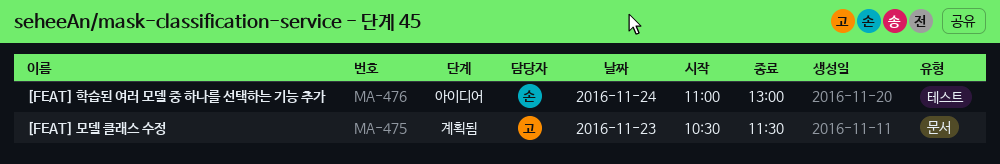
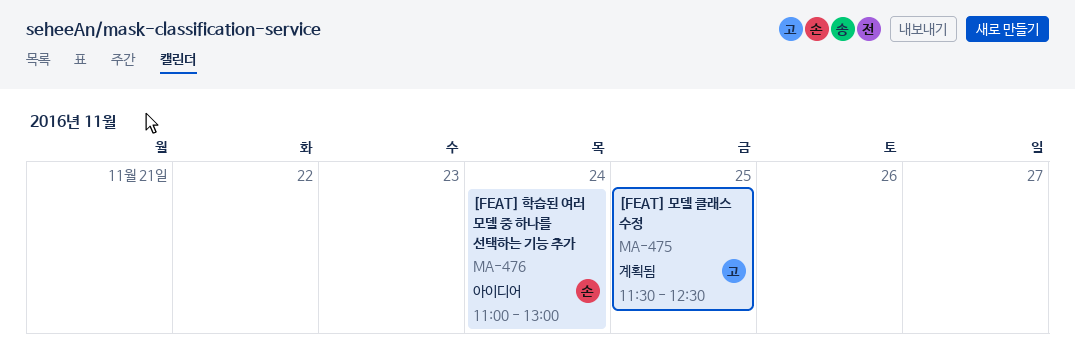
MA-475, day: Nov 23 -> Nov 25
MA-475, begins: 10:30 -> 11:30
MA-475, ends: 11:30 -> 12:30

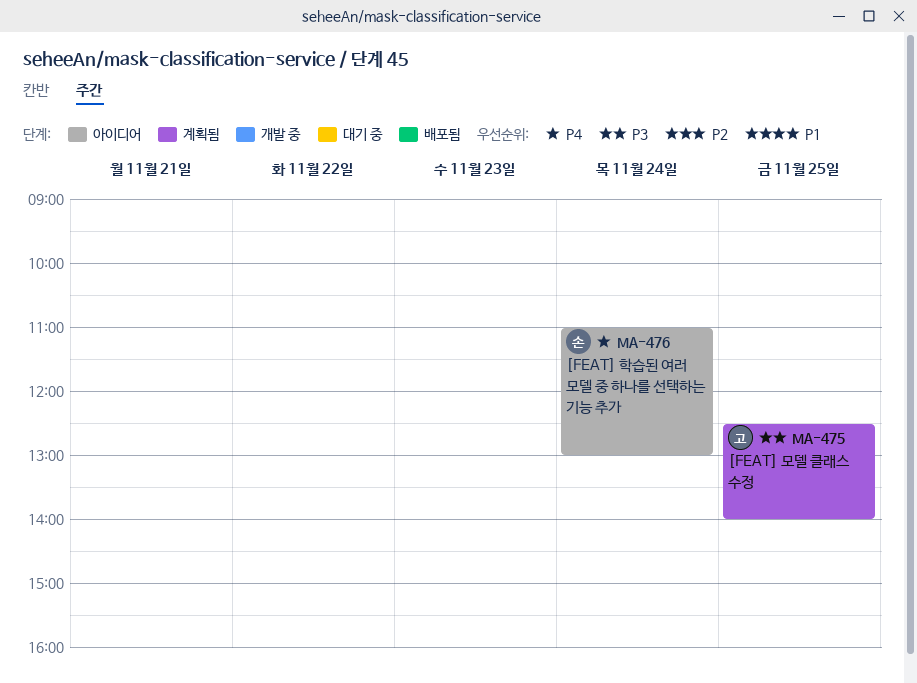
MA-475, begins: 11:30 -> 12:30
MA-475, ends: 12:30 -> 14:00

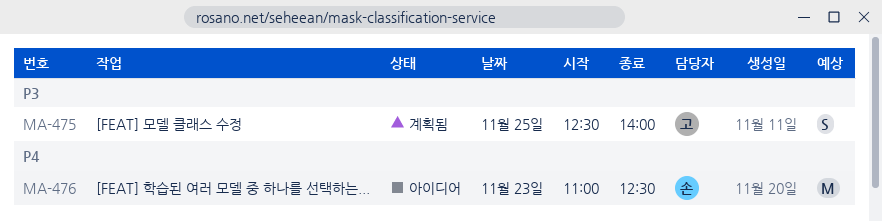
MA-476, day: Nov 24 -> Nov 23
MA-476, ends: 13:00 -> 12:30

